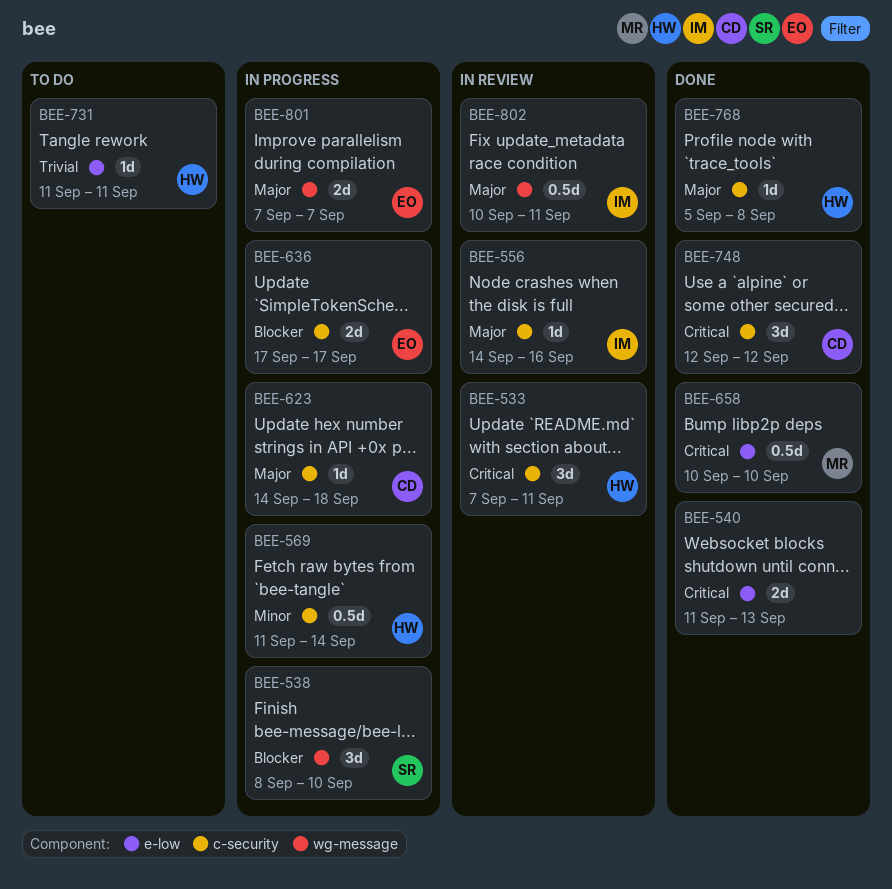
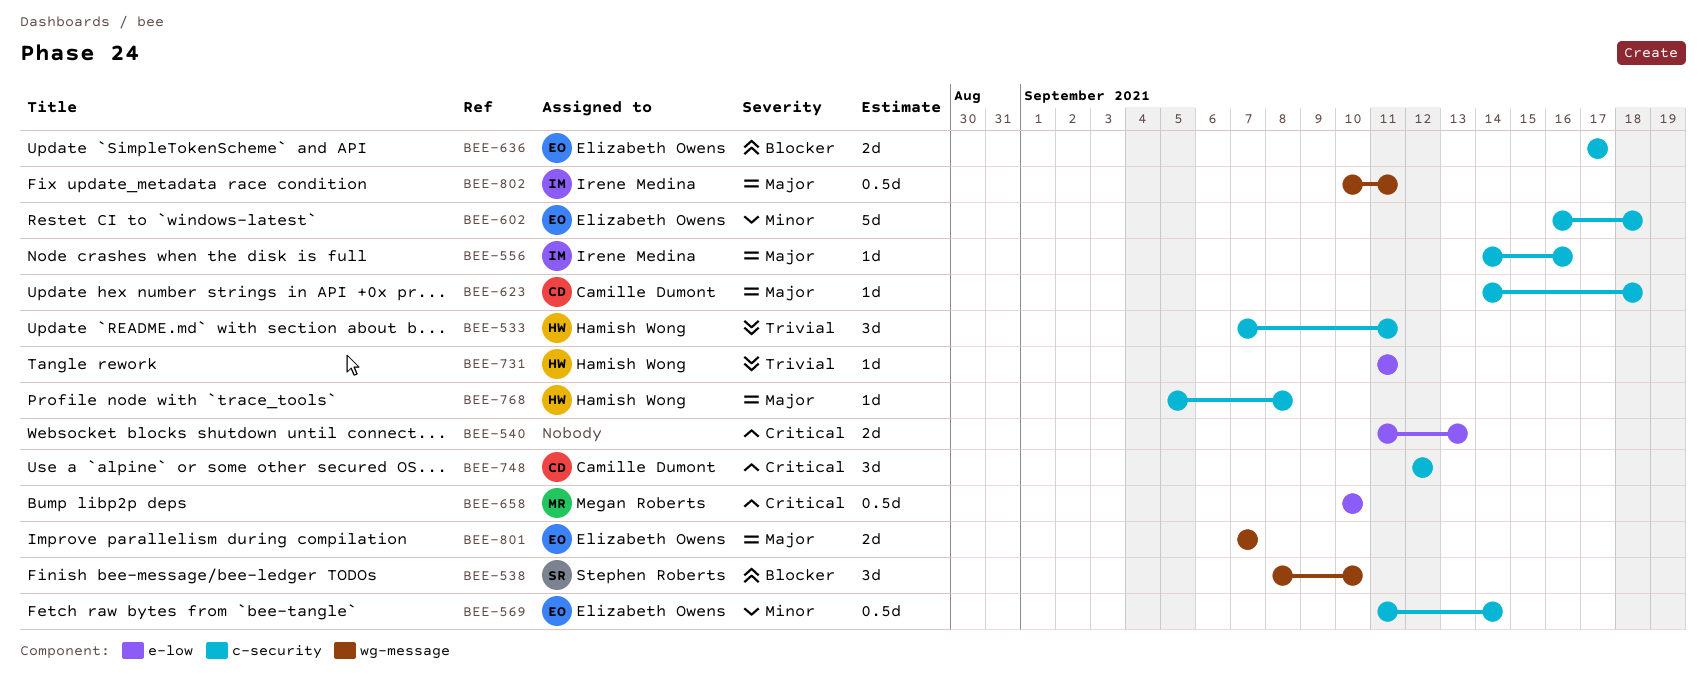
BEE-533, priority: Critical -> Trivial
BEE-569, owner: Hamish Wong -> Elizabeth Owens
BEE-602: none -> present

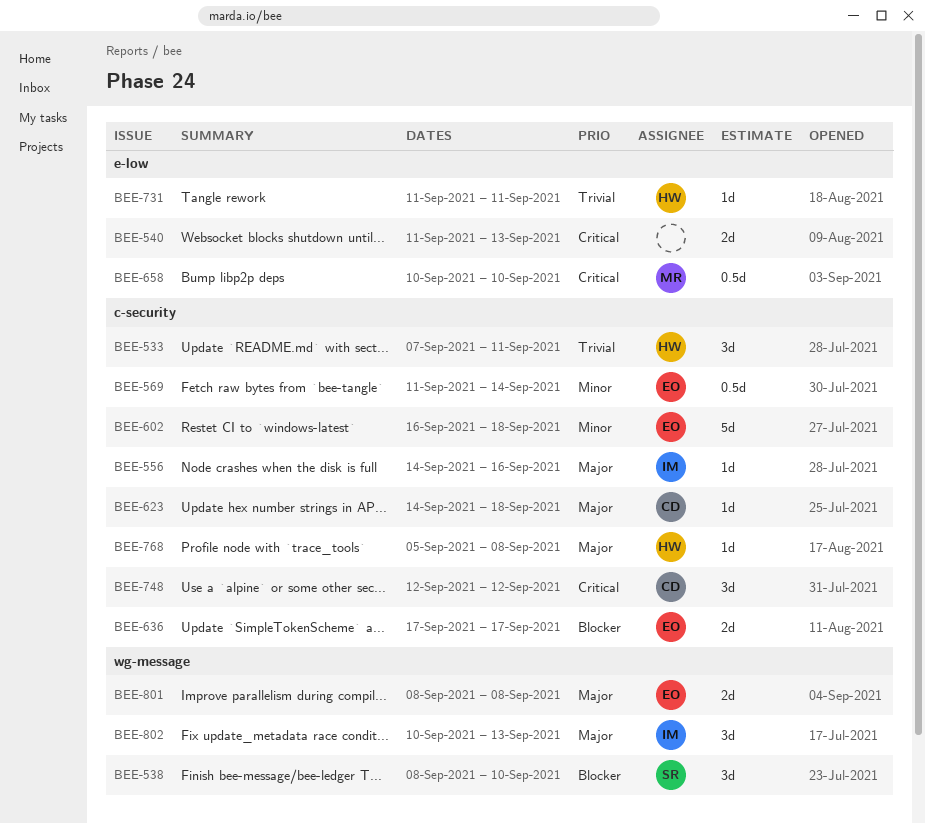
BEE-801, start: Sep 7 -> Sep 8
BEE-801, due: Sep 7 -> Sep 8
BEE-802, estimate: 0.5d -> 3d
BEE-802, due: Sep 11 -> Sep 13

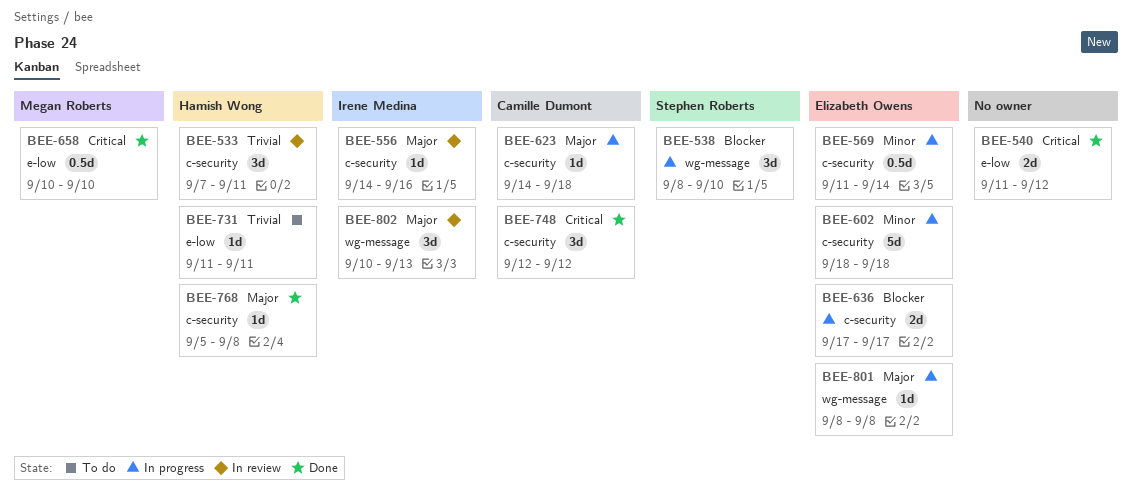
BEE-540, due: Sep 13 -> Sep 12
BEE-602, start: Sep 16 -> Sep 18
BEE-801, estimate: 2d -> 1d

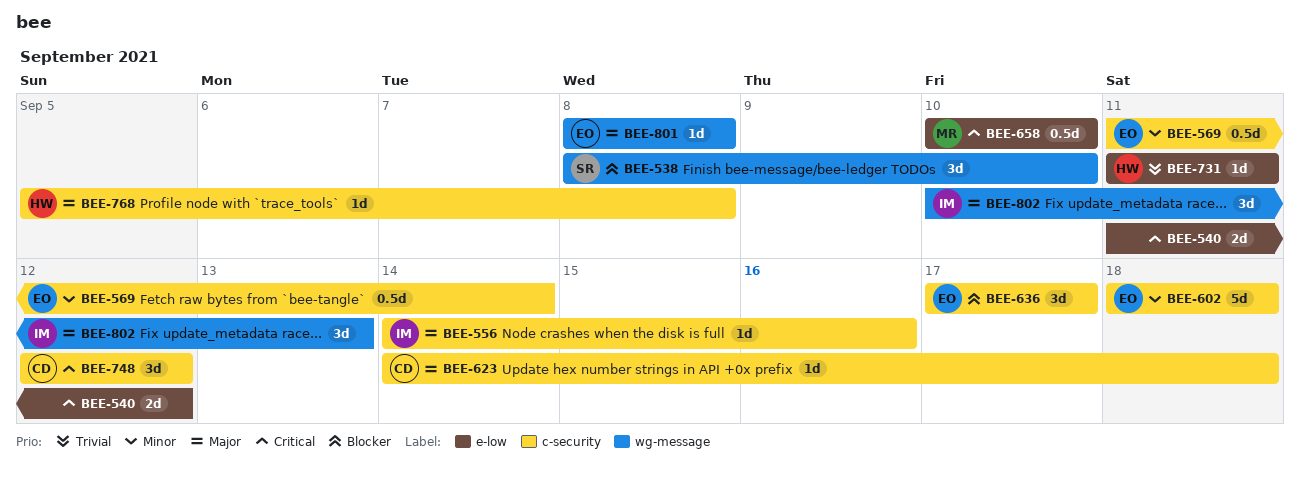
BEE-533: present -> none
BEE-636, estimate: 2d -> 3d

